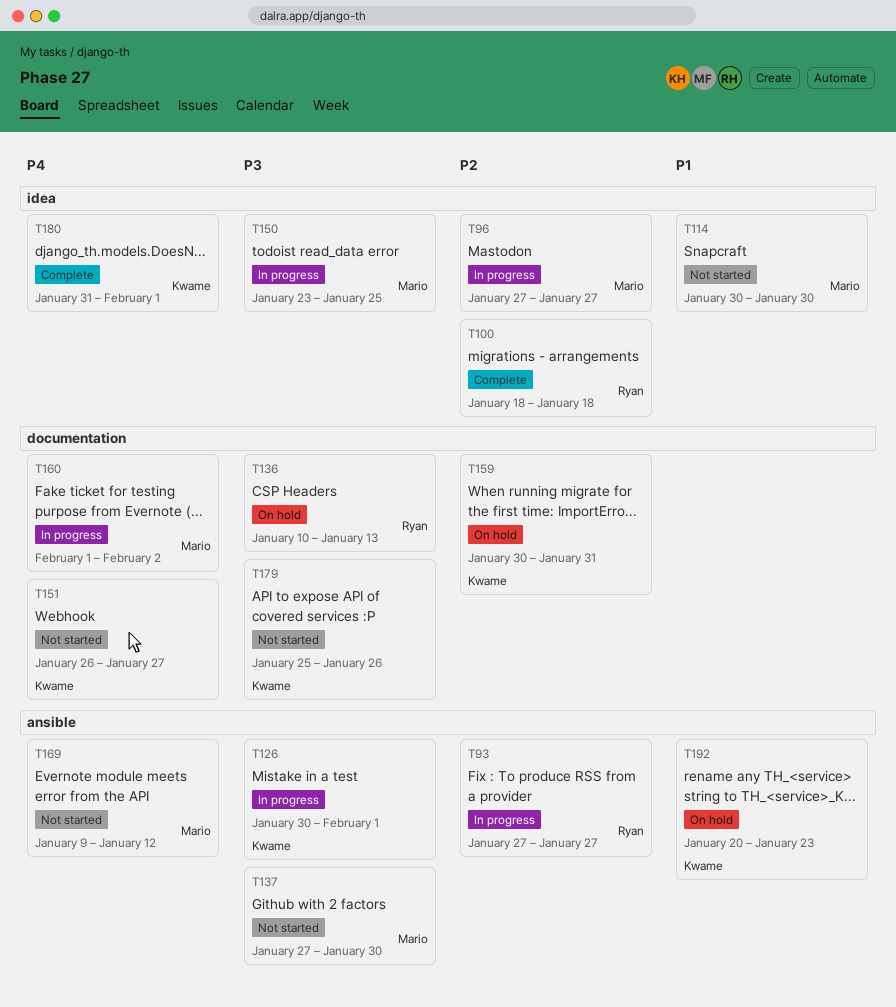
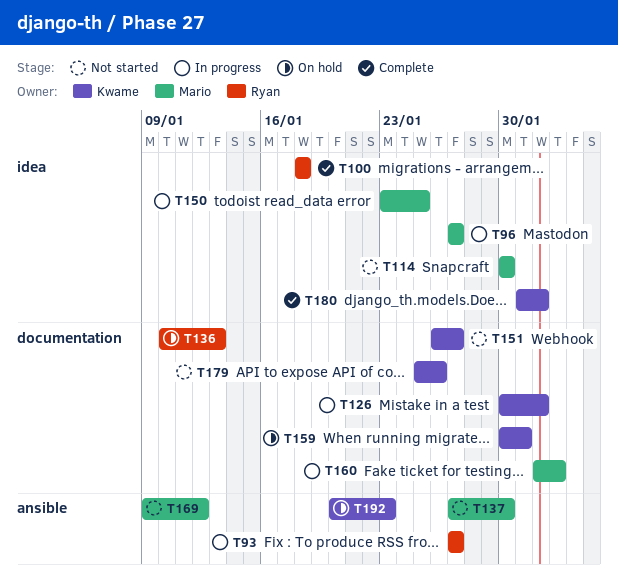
T126, label: ansible -> documentation

